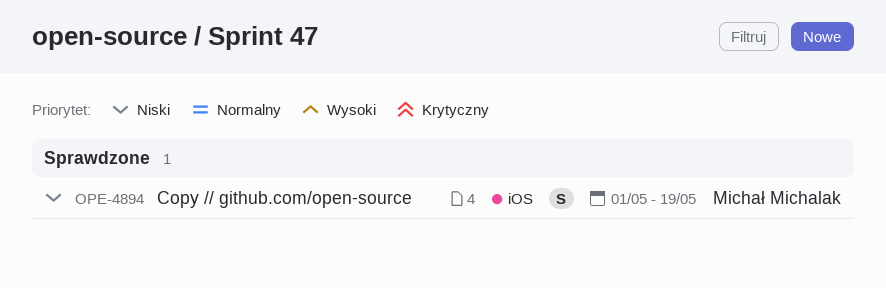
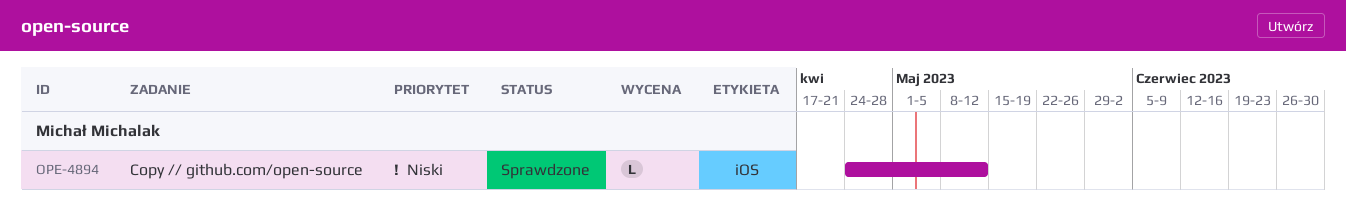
OPE-4894, estimate: S -> L
OPE-4894, start: May 1 -> Apr 24
OPE-4894, due: May 19 -> May 12

